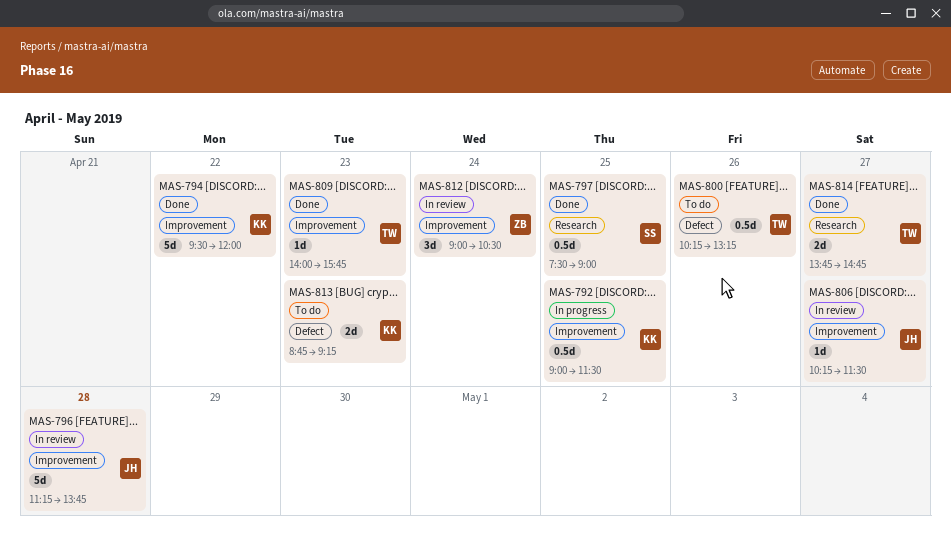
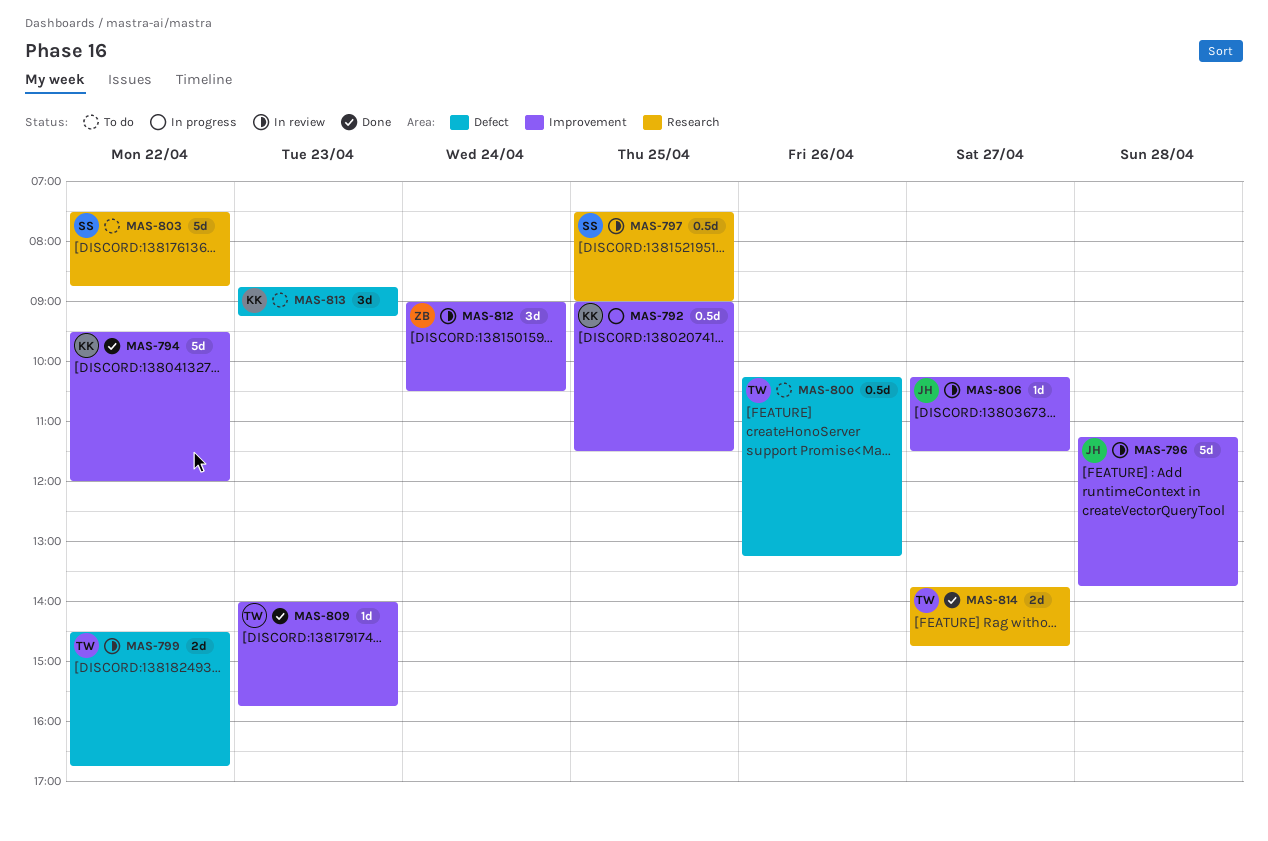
MAS-797, status: Done -> In review
MAS-799: none -> present
MAS-803: none -> present
MAS-813, estimate: 2d -> 3d

